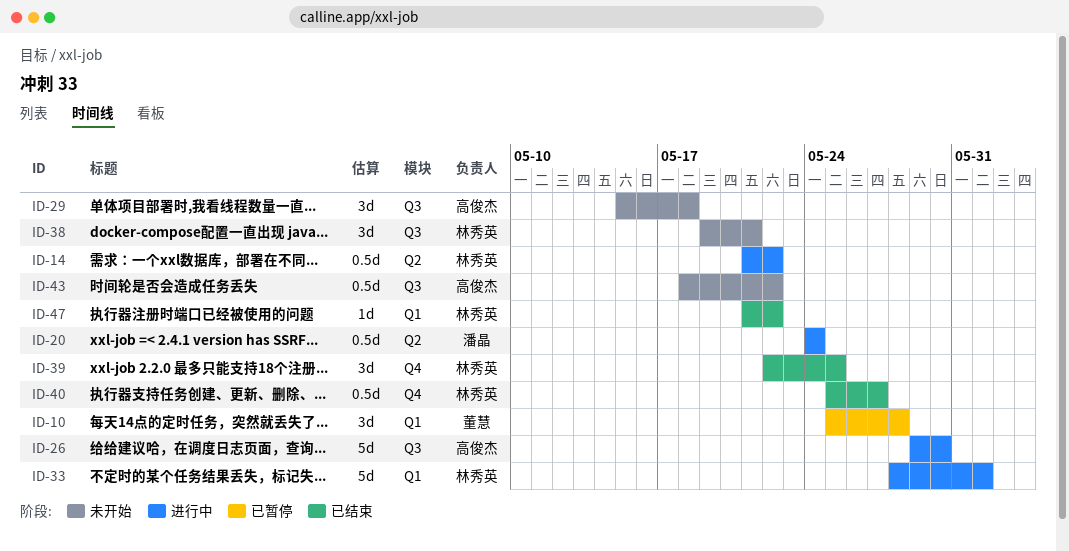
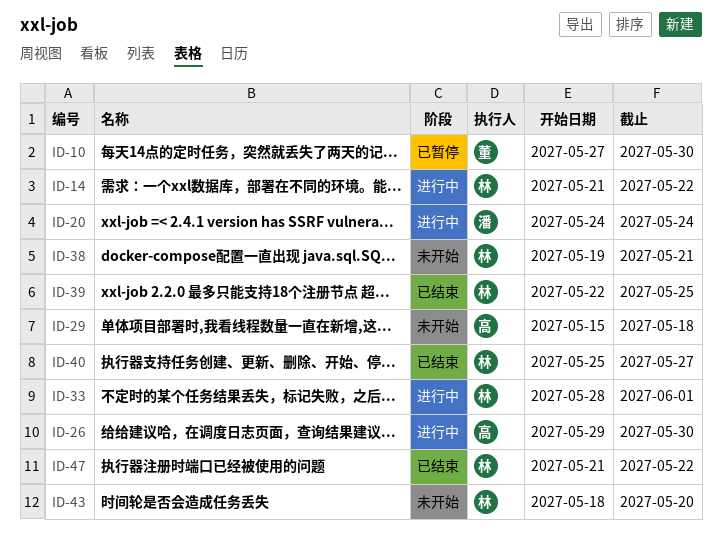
ID-10, start: May 25 -> May 27
ID-10, due: May 28 -> May 30
ID-43, owner: 高俊杰 -> 林秀英
ID-43, due: May 22 -> May 20

